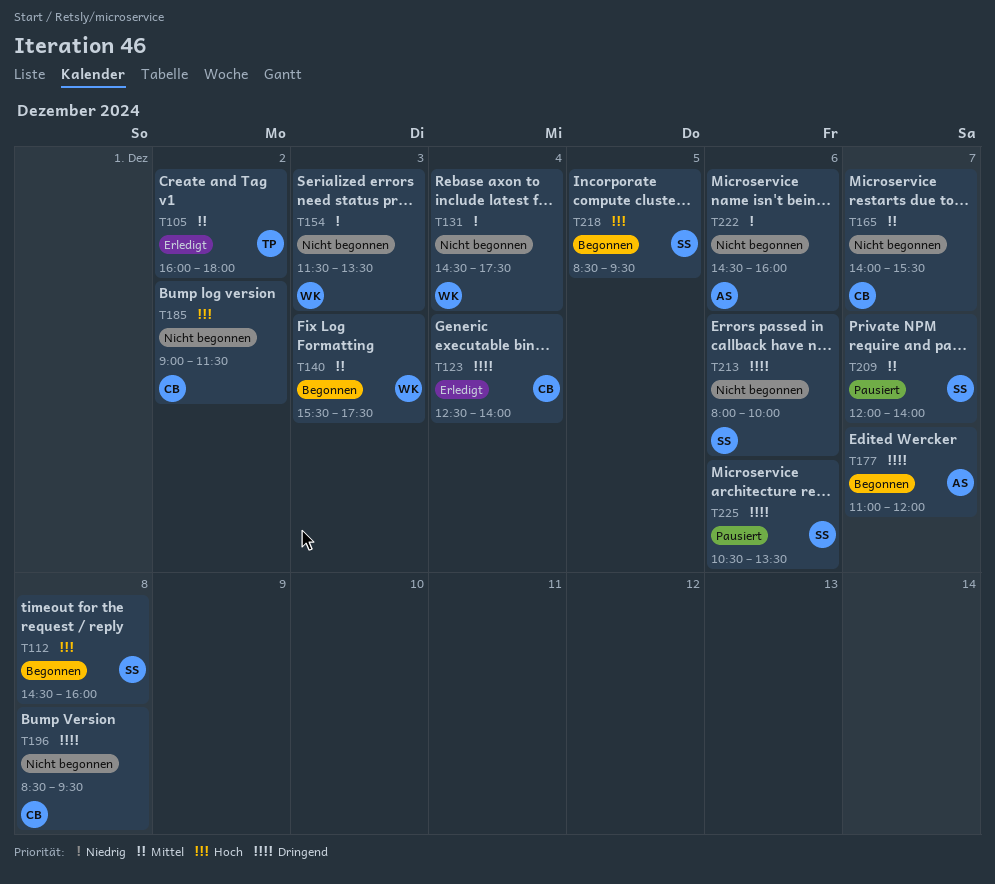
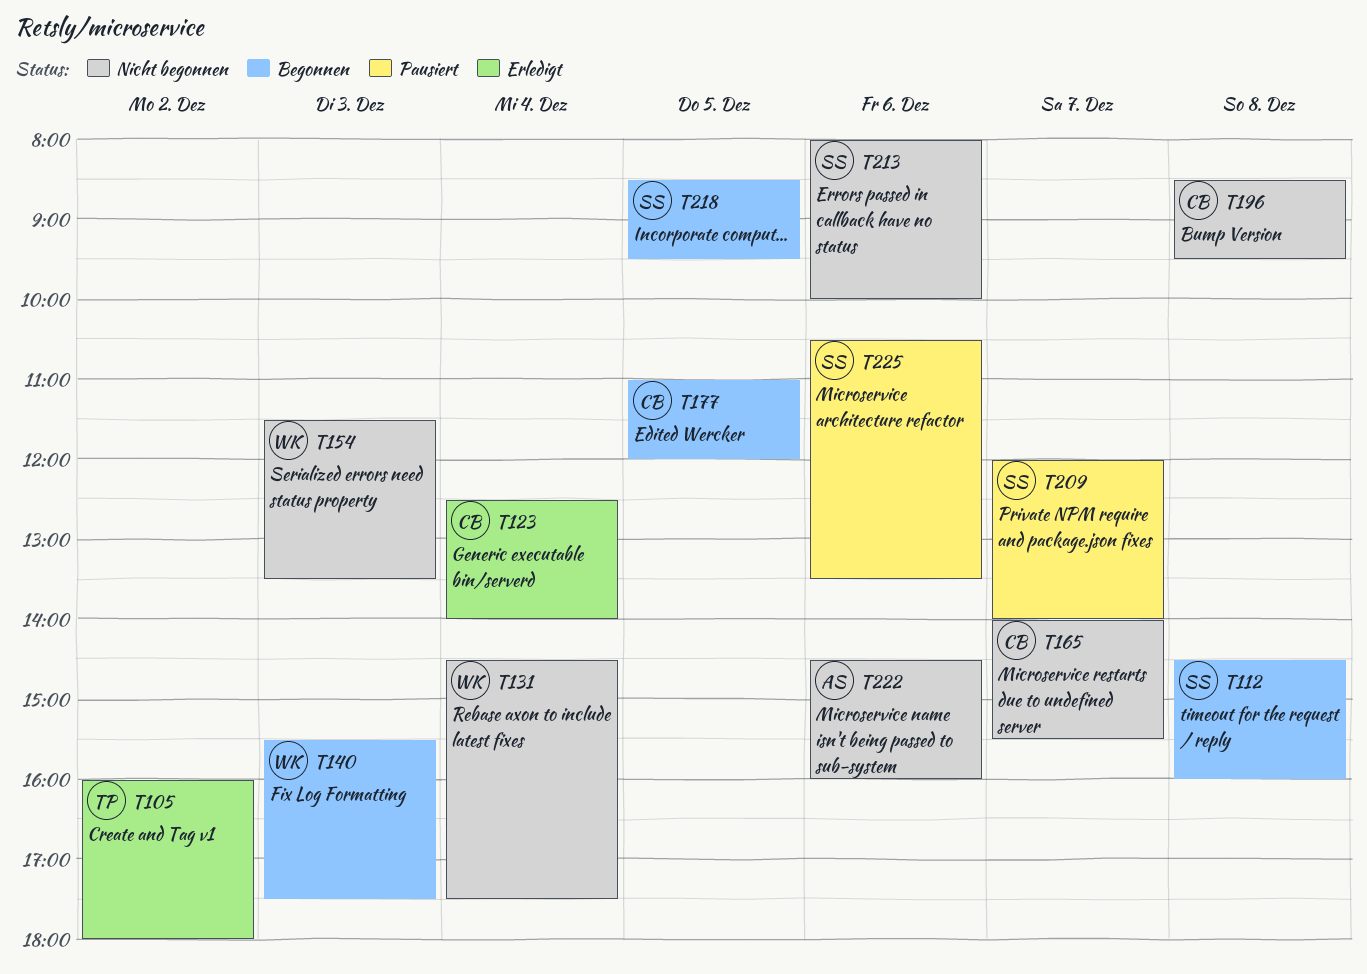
T177, owner: AS -> CB
T177, day: Dec 7 -> Dec 5
T185: present -> none

